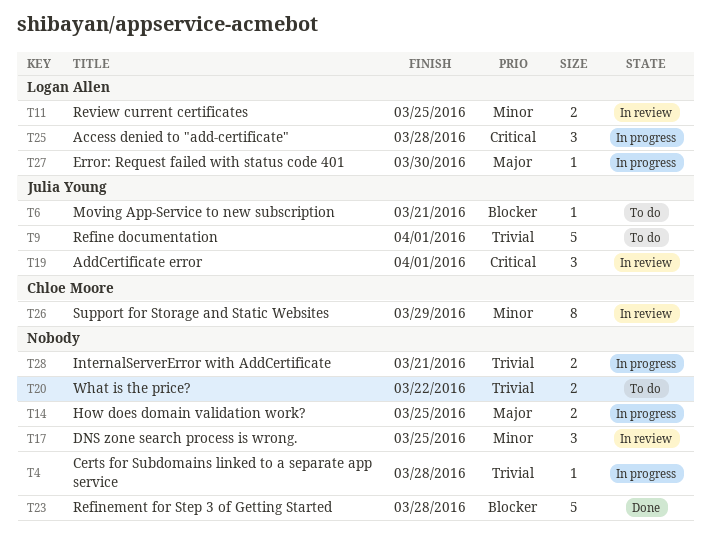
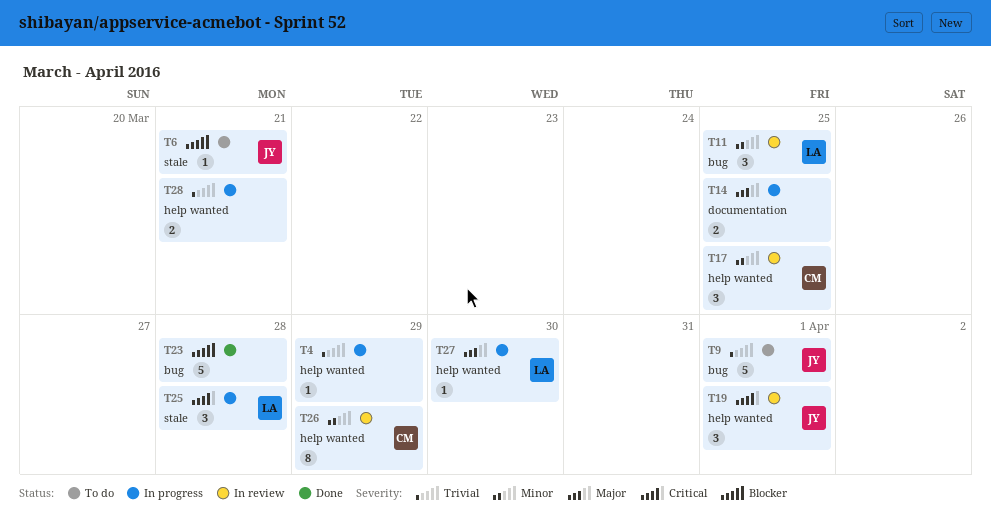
T4, due: Mar 28 -> Mar 29
T11, estimate: 2 -> 3
T17, owner: none -> Chloe Moore
T20: present -> none

